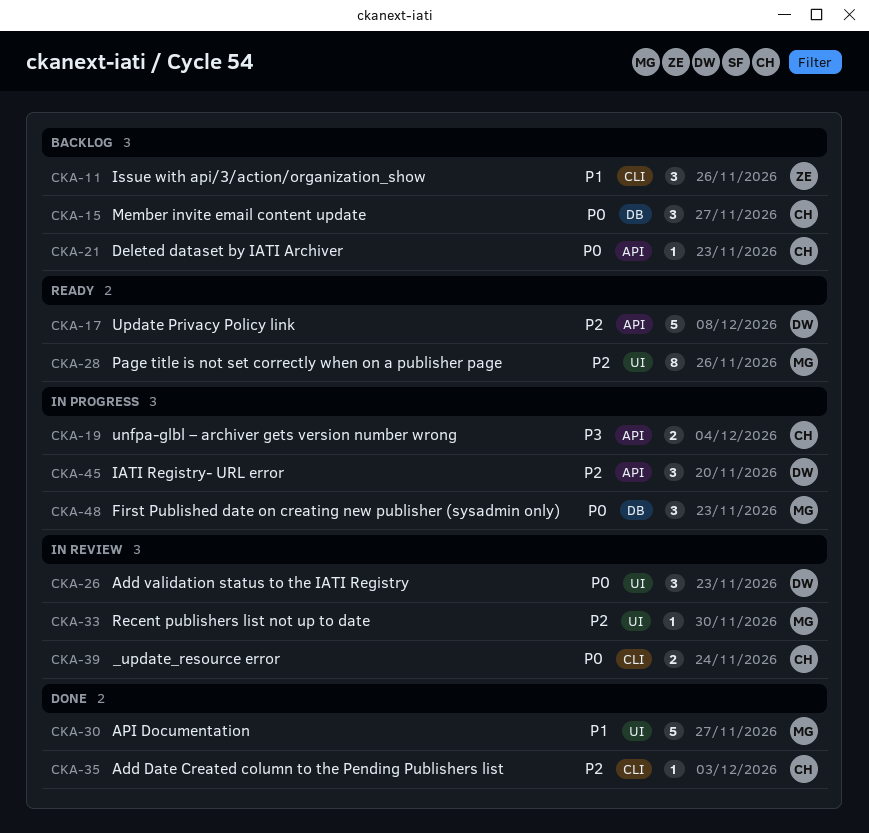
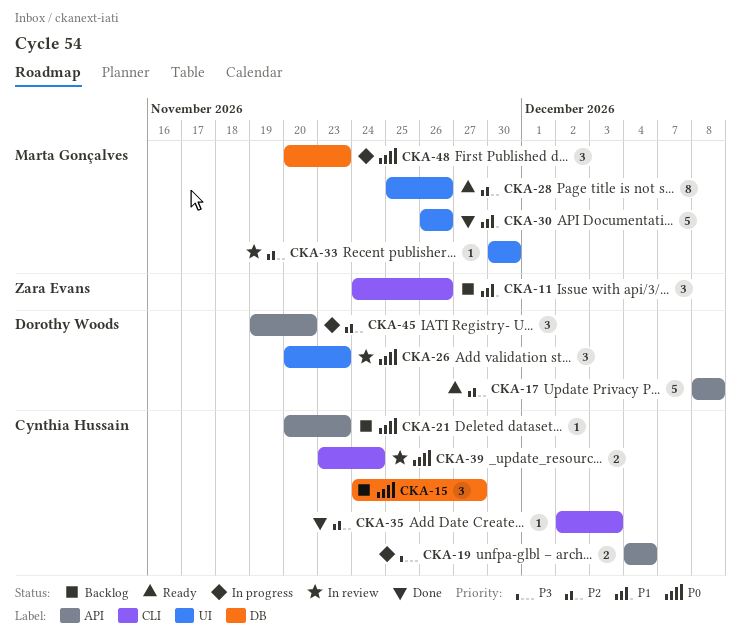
CKA-30, due: Nov 27 -> Nov 26

